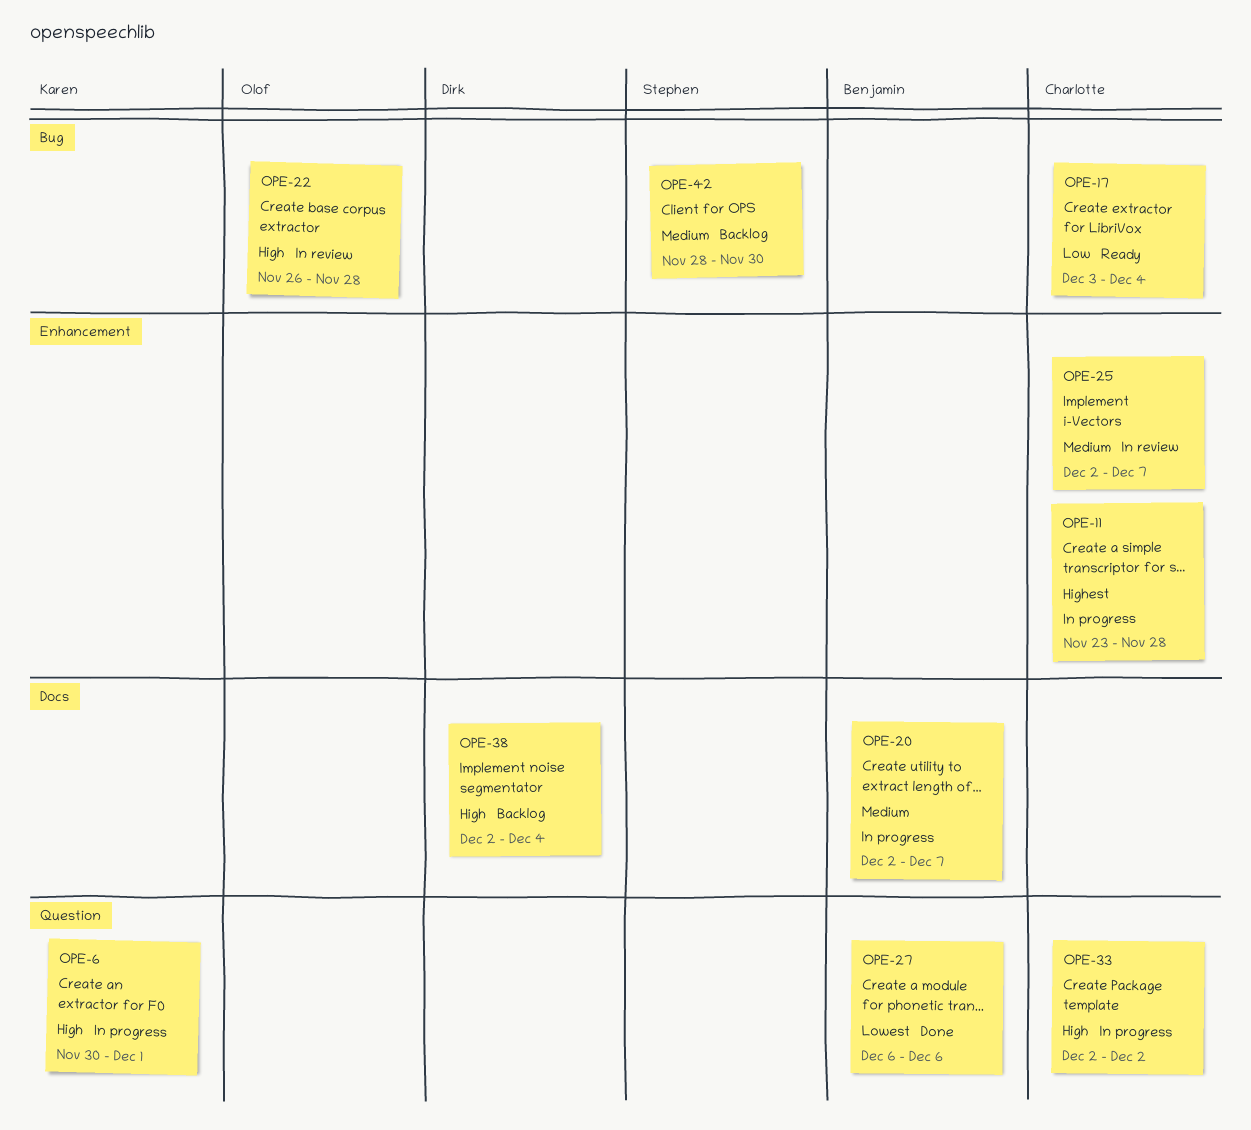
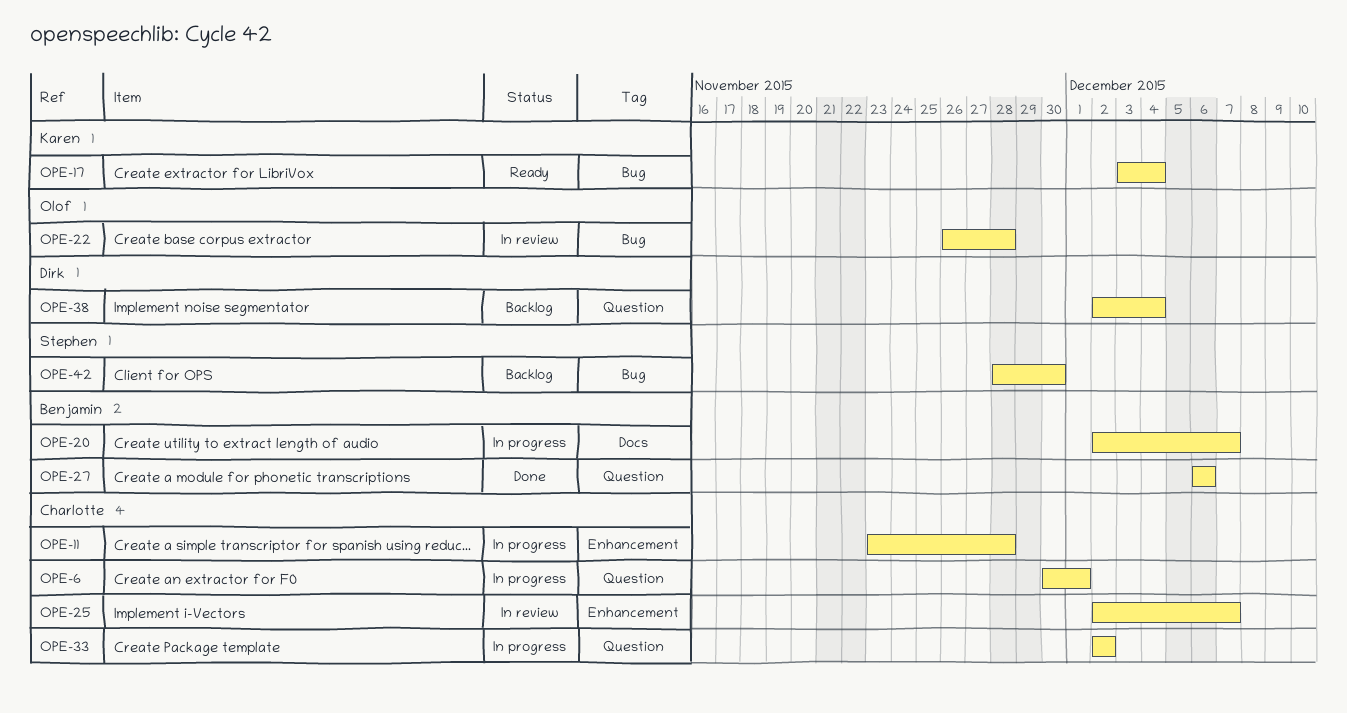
OPE-6, owner: Karen -> Charlotte
OPE-17, owner: Charlotte -> Karen
OPE-38, label: Docs -> Question

